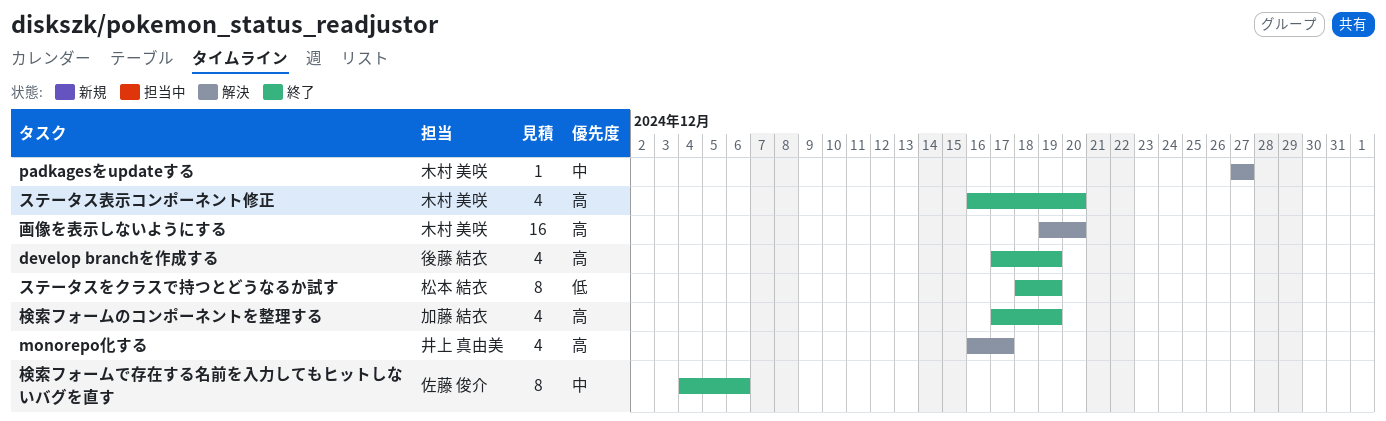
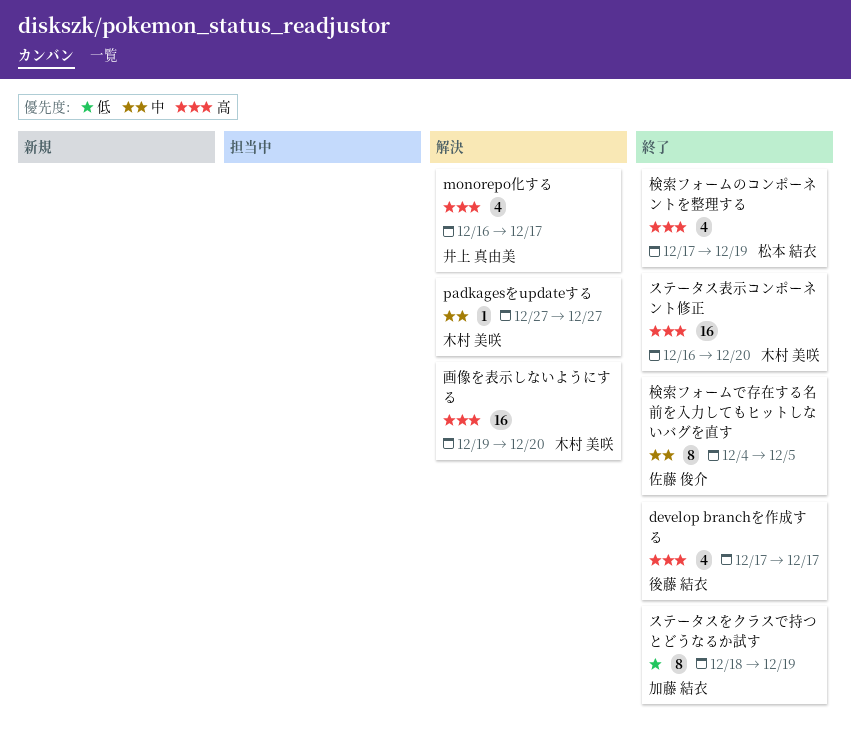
develop branchを作成する, due: Dec 19 -> Dec 17
ステータスをクラスで持つとどうなるか試す, owner: 松本 結衣 -> 加藤 結衣
ステータス表示コンポーネント修正, estimate: 4 -> 16
検索フォームで存在する名前を入力してもヒットしないバグを直す, due: Dec 6 -> Dec 5
検索フォームのコンポーネントを整理する, owner: 加藤 結衣 -> 松本 結衣

